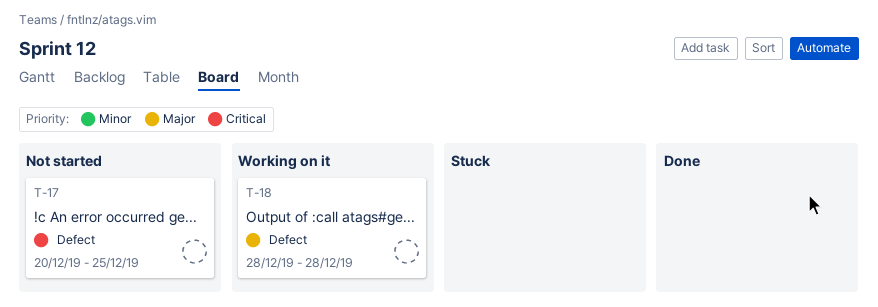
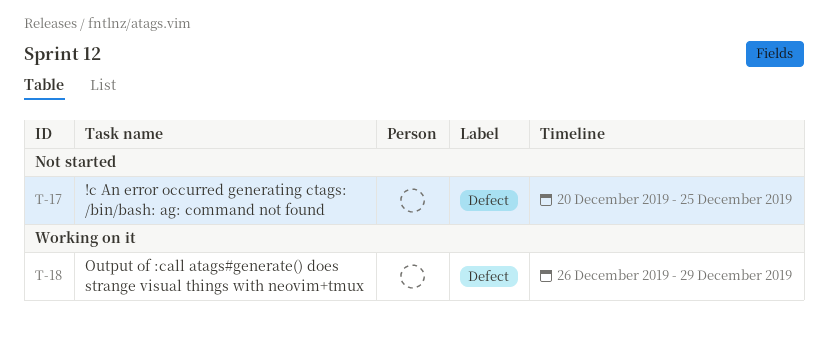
T-18, start: Dec 28 -> Dec 26
T-18, due: Dec 28 -> Dec 29

